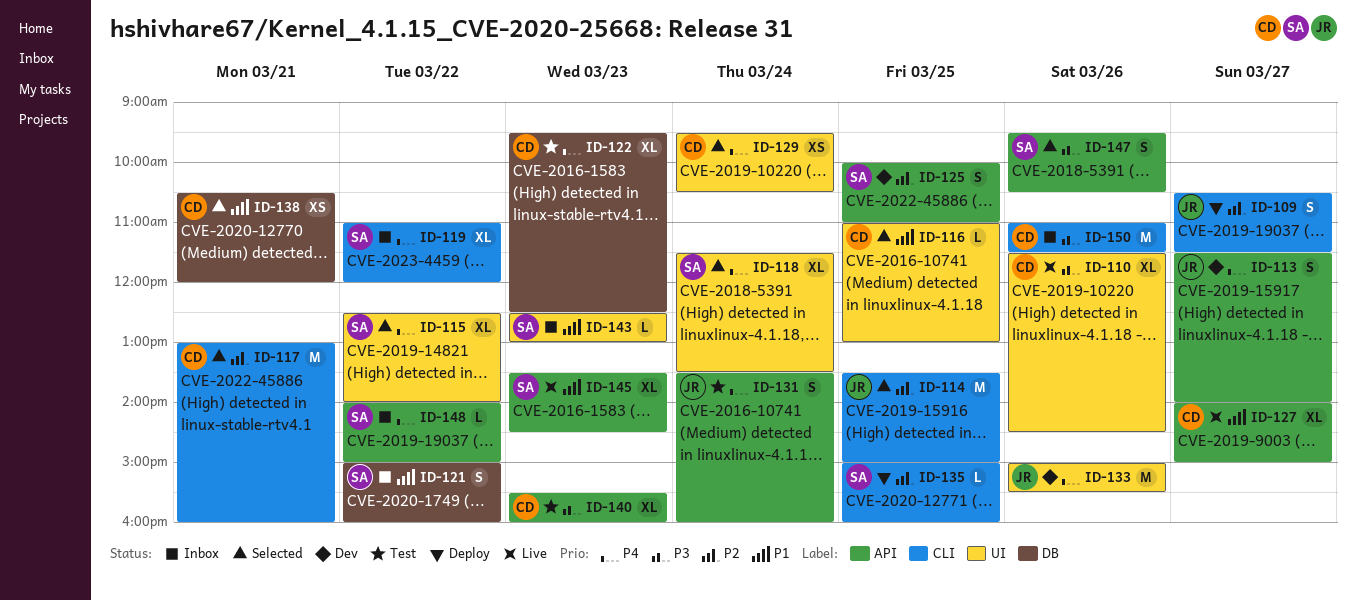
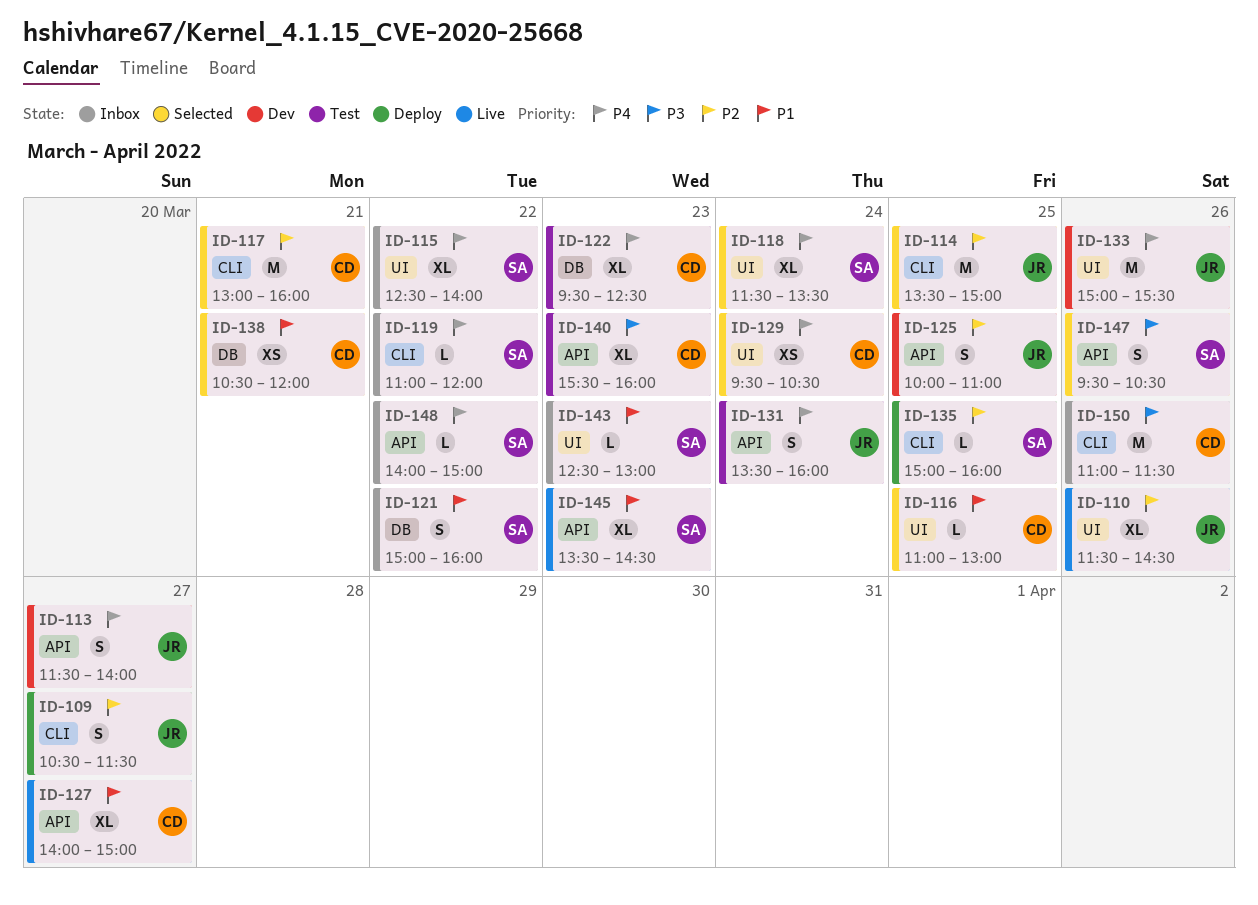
ID-110, owner: CD -> JR
ID-110, priority: P3 -> P2
ID-115, status: Selected -> Inbox
ID-119, estimate: XL -> L
ID-125, owner: SA -> JR

